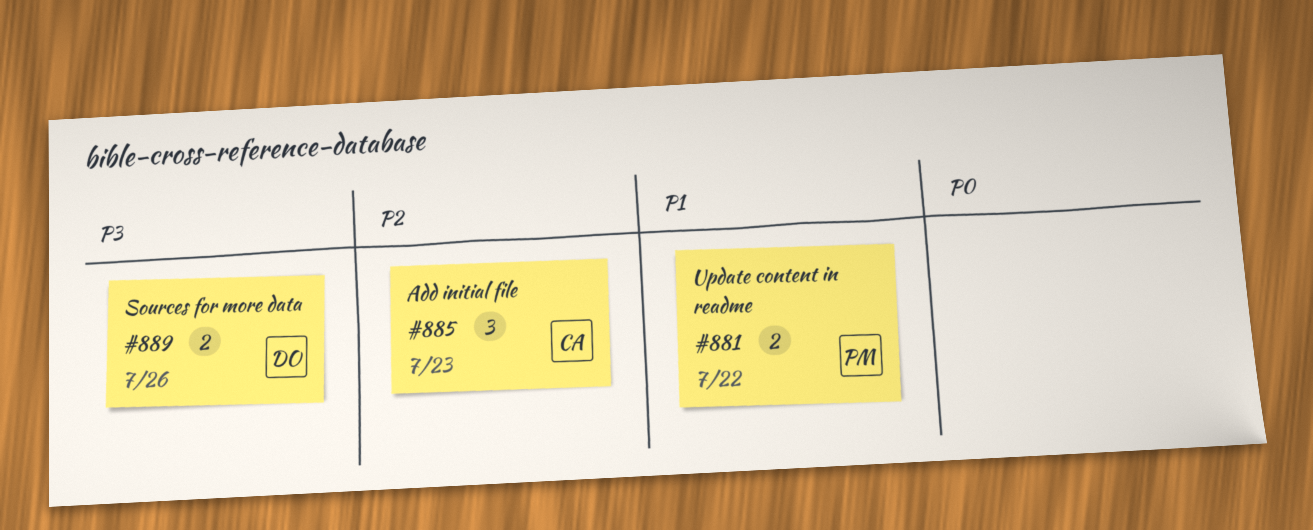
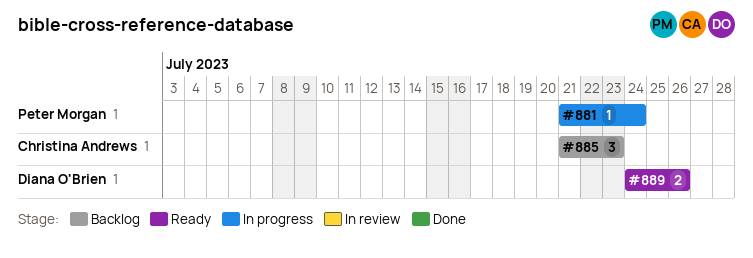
#881, estimate: 2 -> 1
#881, due: Jul 22 -> Jul 24

